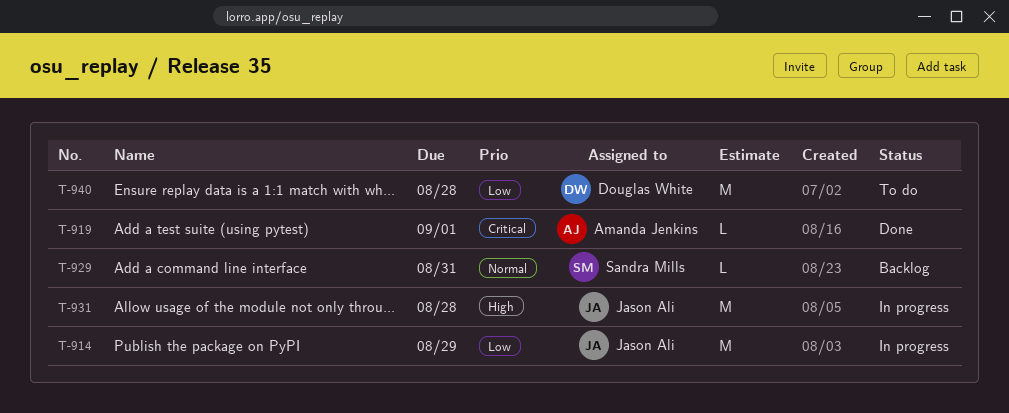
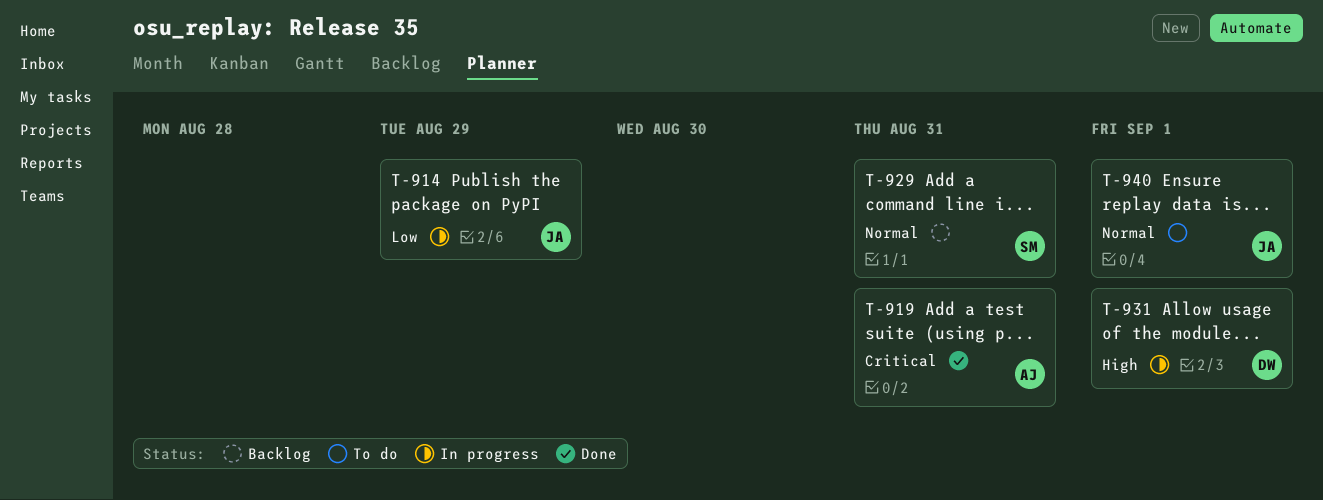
T-919, due: Sep 1 -> Aug 31
T-931, owner: Jason Ali -> Douglas White
T-931, due: Aug 28 -> Sep 1
T-940, owner: Douglas White -> Jason Ali
T-940, priority: Low -> Normal
T-940, due: Aug 28 -> Sep 1

